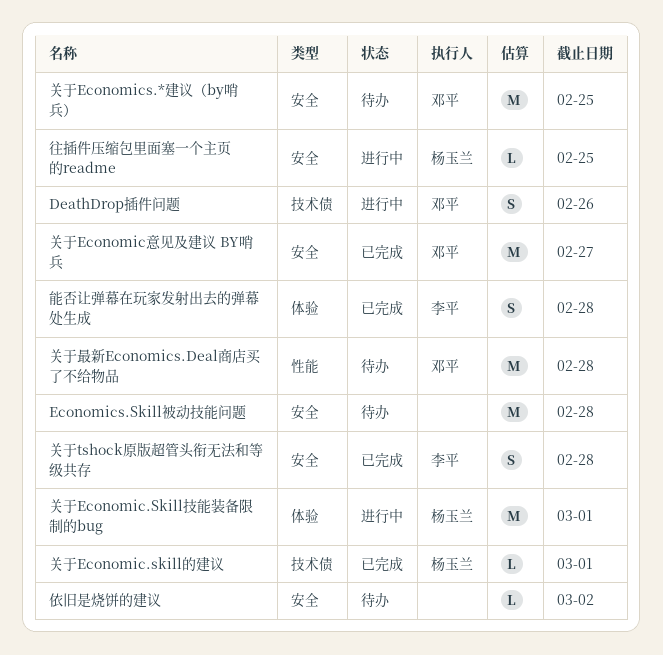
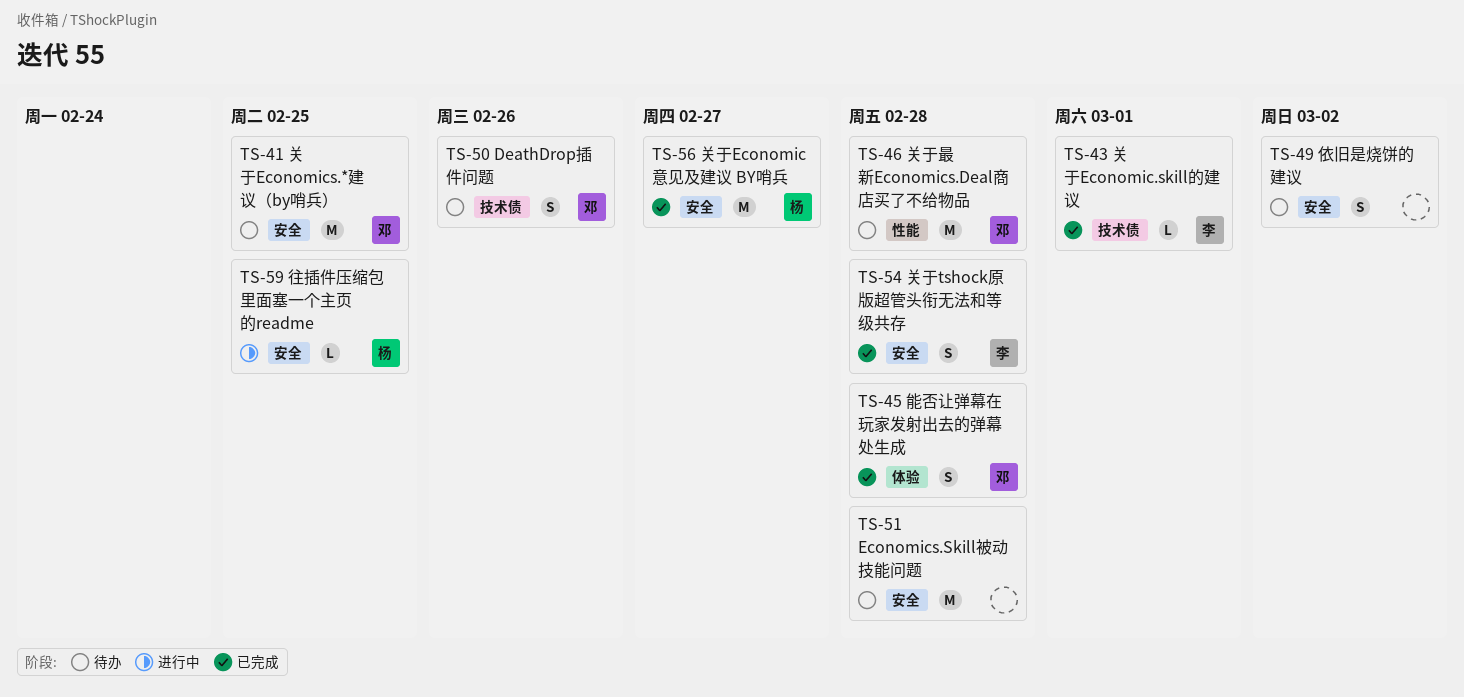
DeathDrop插件问题, status: 进行中 -> 待办
依旧是烧饼的建议, estimate: L -> S
关于Economic.Skill技能装备限制的bug: present -> none
关于Economic.skill的建议, owner: 杨玉兰 -> 李平
关于Economic意见及建议 BY哨兵, owner: 邓平 -> 杨玉兰
能否让弹幕在玩家发射出去的弹幕处生成, owner: 李平 -> 邓平

